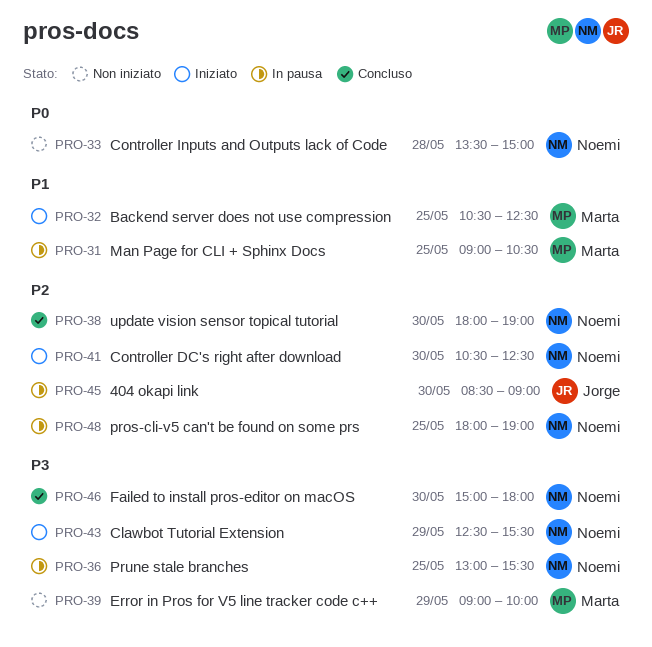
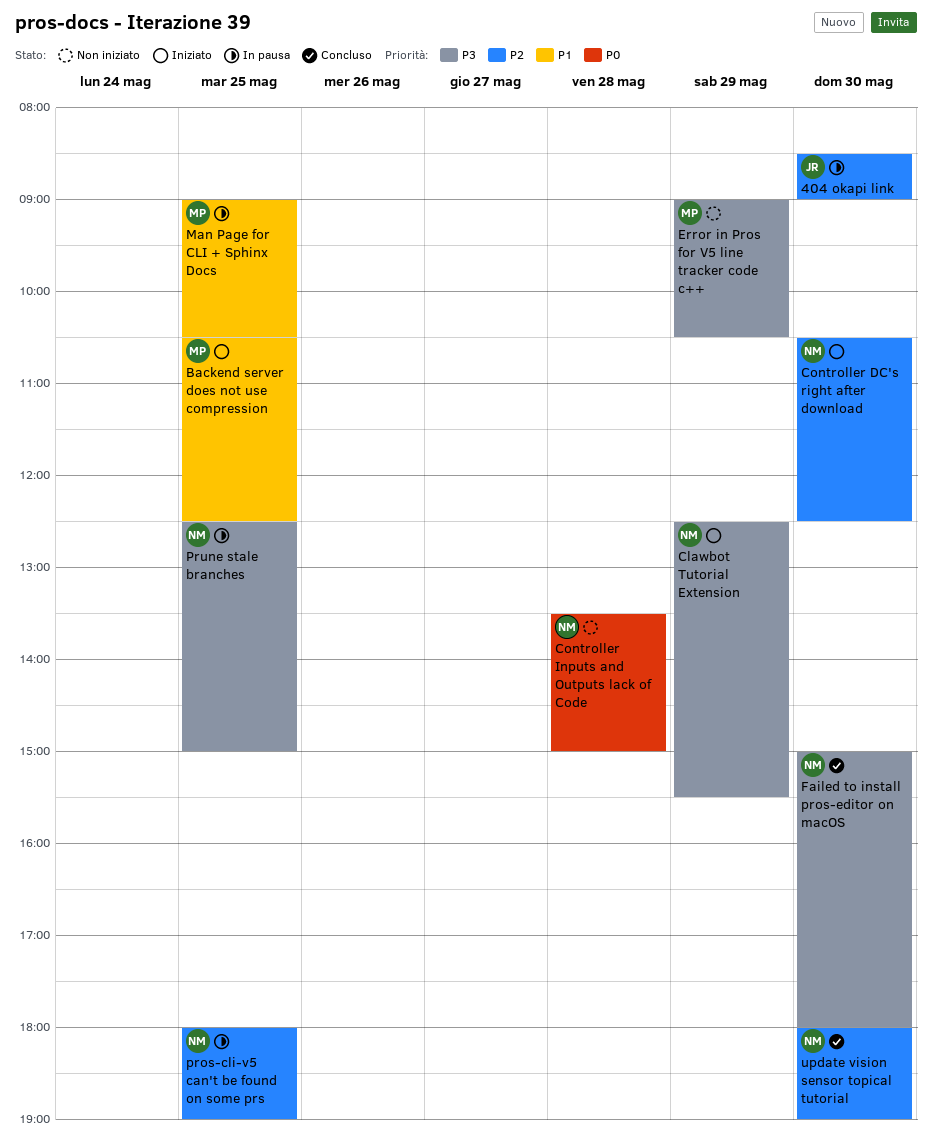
Error in Pros for V5 line tracker code c++, ends: 10:00 -> 10:30
Prune stale branches, begins: 13:00 -> 12:30
Prune stale branches, ends: 15:30 -> 15:00

